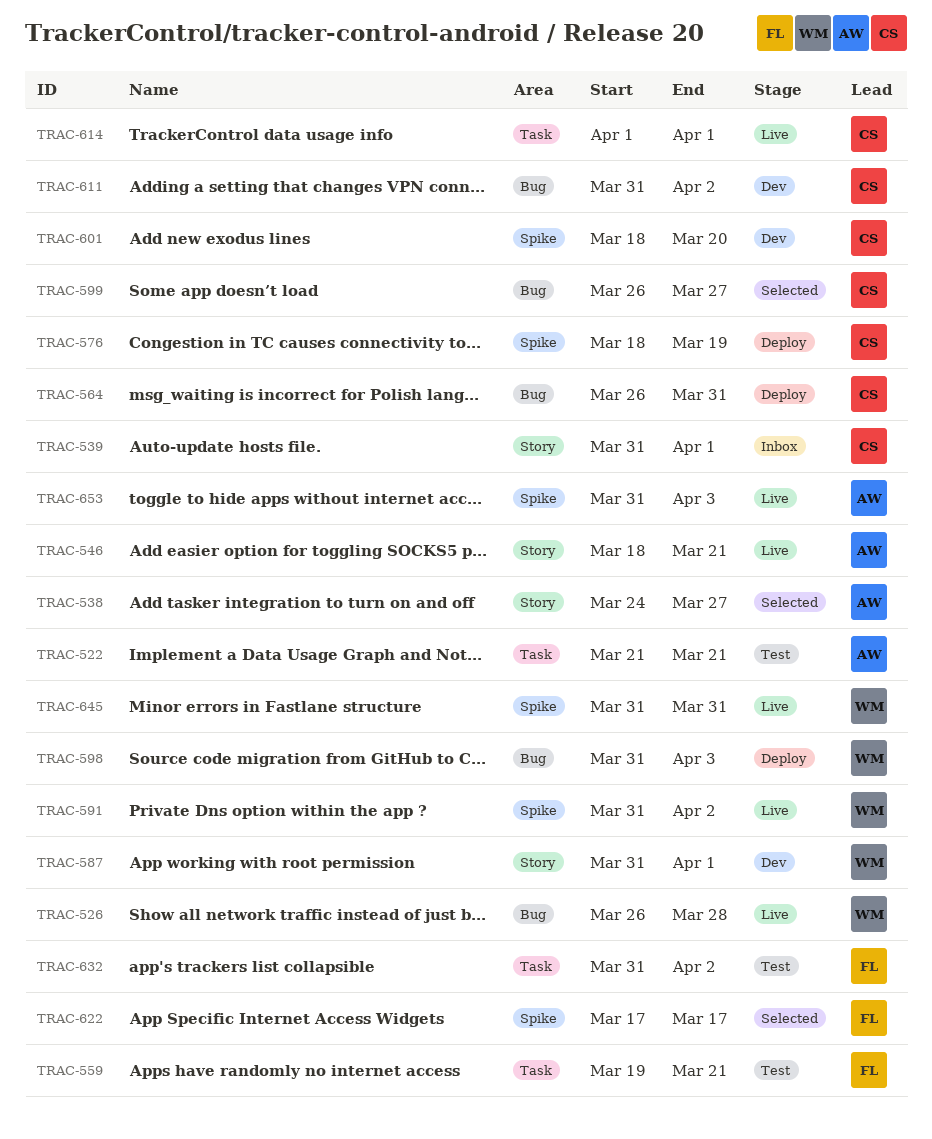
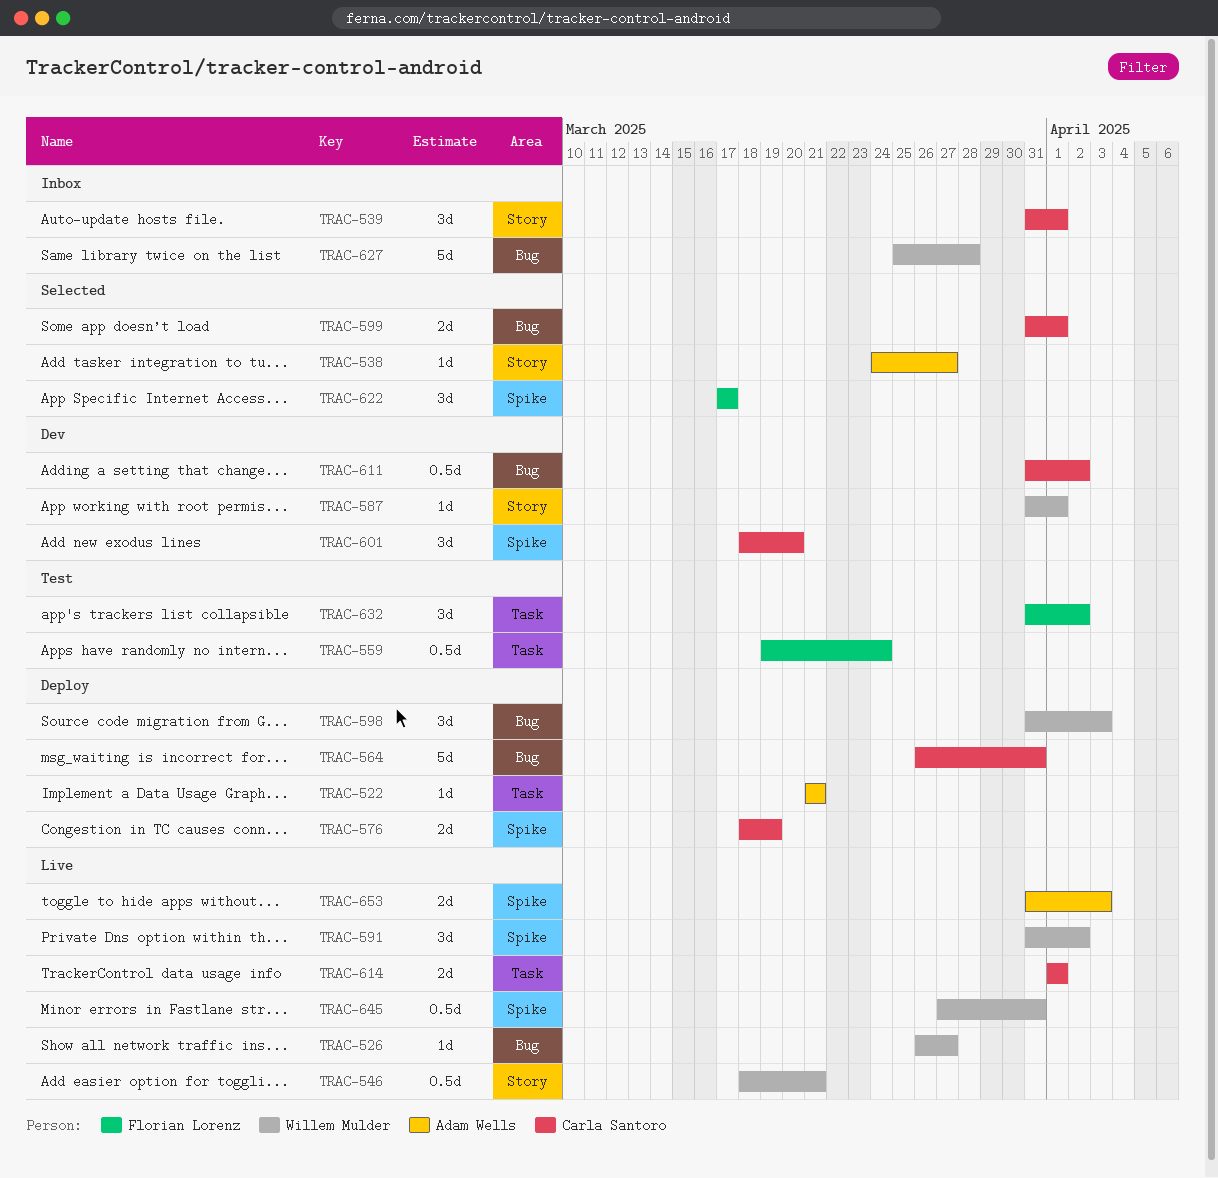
TRAC-522, status: Test -> Deploy
TRAC-526, due: Mar 28 -> Mar 27
TRAC-546, owner: Adam Wells -> Willem Mulder
TRAC-559, due: Mar 21 -> Mar 24
TRAC-599, start: Mar 26 -> Mar 31
TRAC-599, due: Mar 27 -> Apr 1
TRAC-627: none -> present
TRAC-645, start: Mar 31 -> Mar 27

